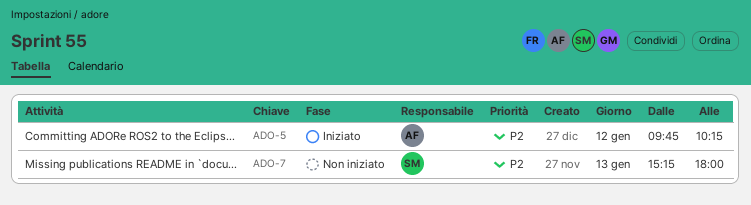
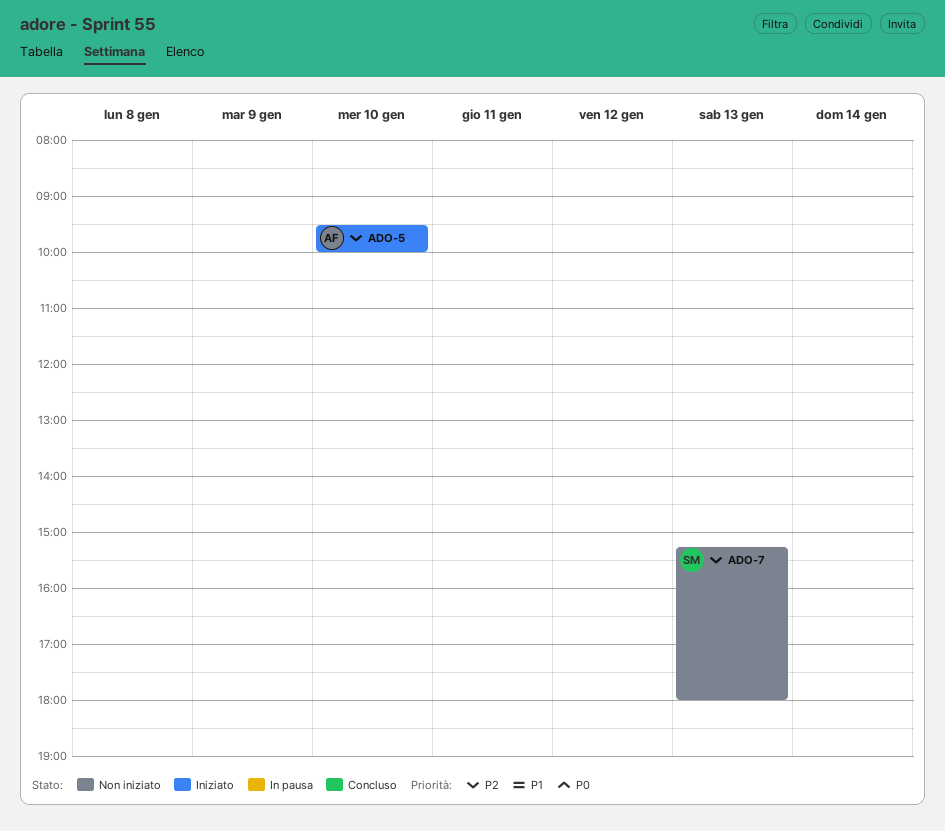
ADO-5, day: Jan 12 -> Jan 10
ADO-5, begins: 09:45 -> 09:30
ADO-5, ends: 10:15 -> 10:00

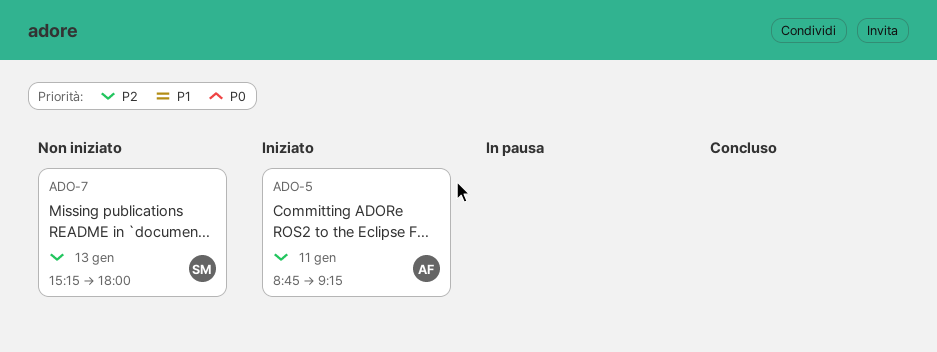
ADO-5, day: Jan 10 -> Jan 11
ADO-5, begins: 09:30 -> 08:45
ADO-5, ends: 10:00 -> 09:15

